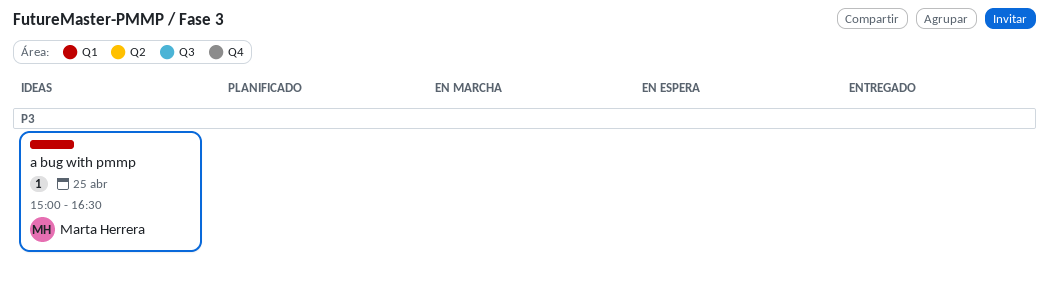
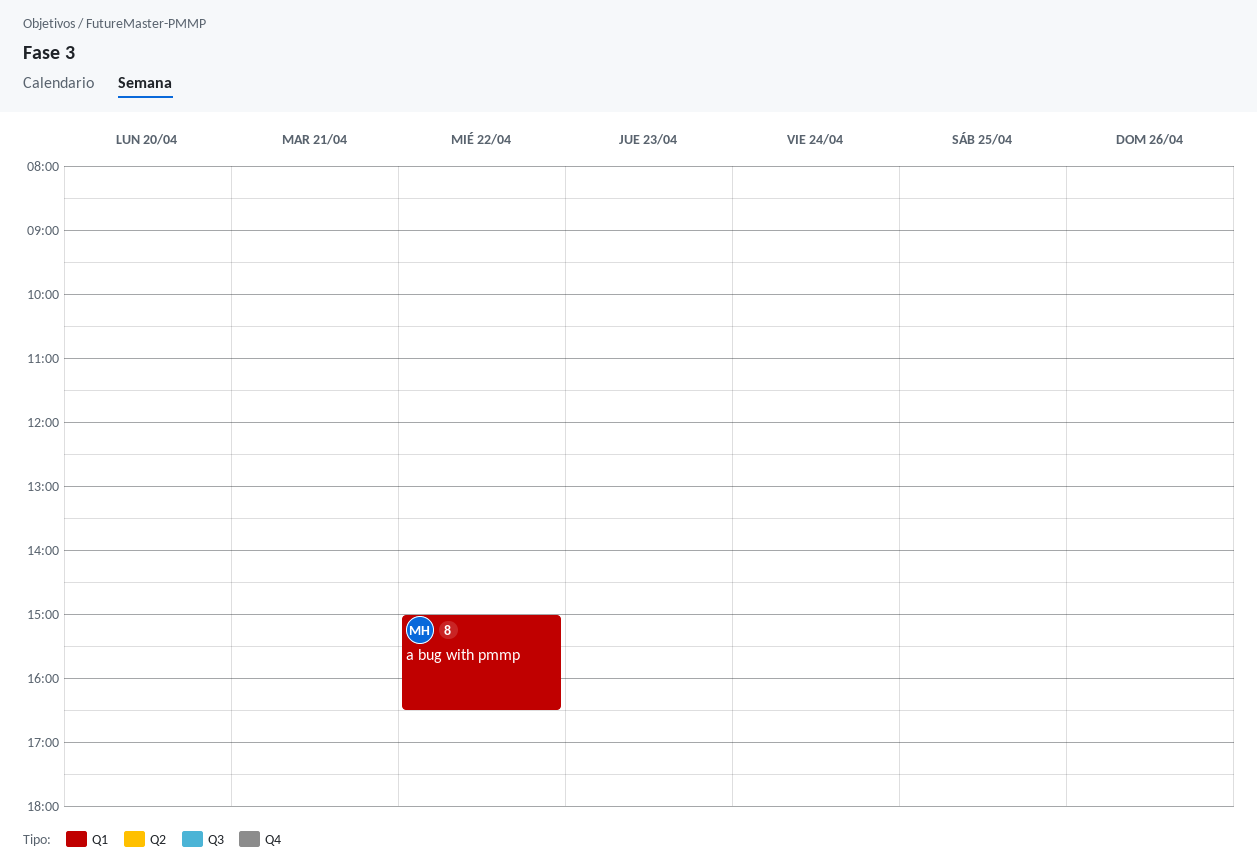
a bug with pmmp, estimate: 1 -> 8
a bug with pmmp, day: Apr 25 -> Apr 22

